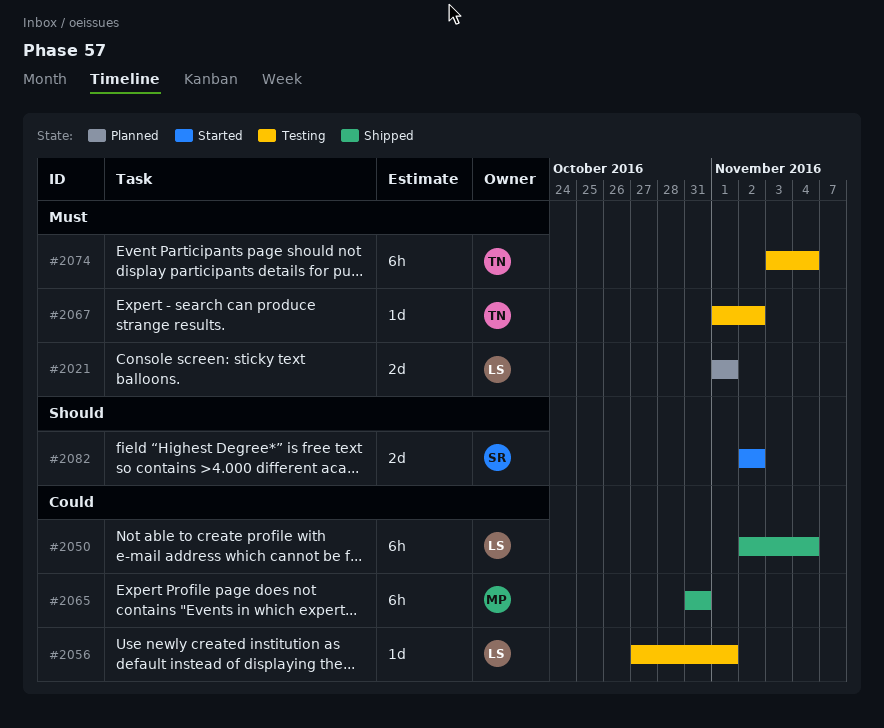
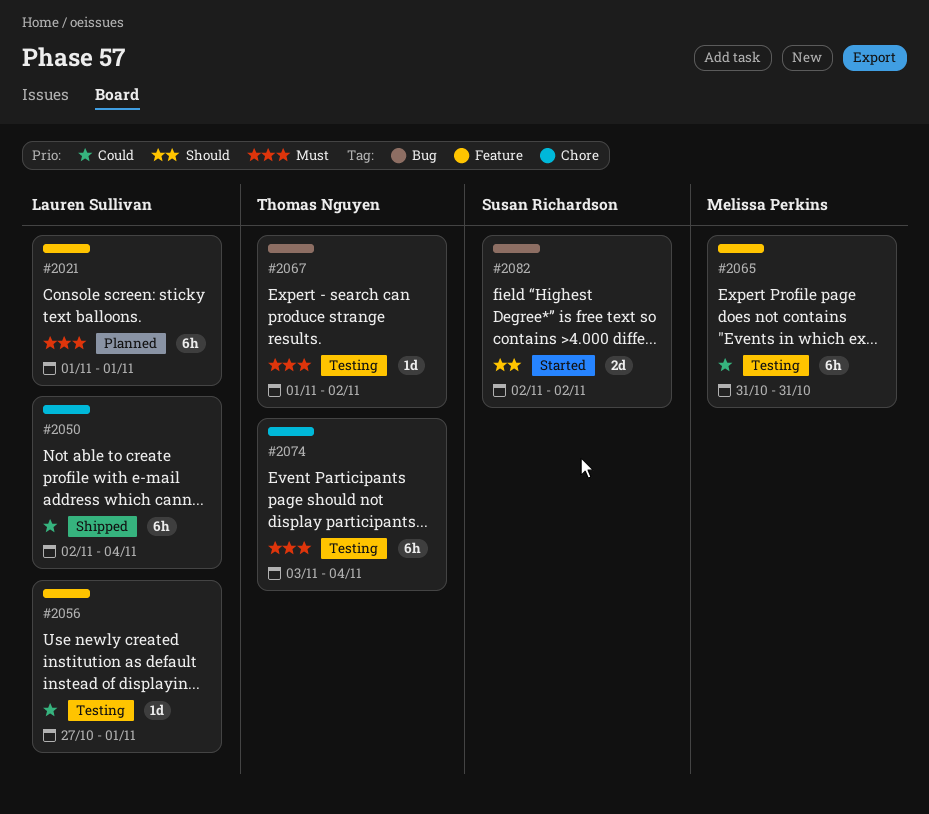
#2021, estimate: 2d -> 6h
#2065, status: Shipped -> Testing

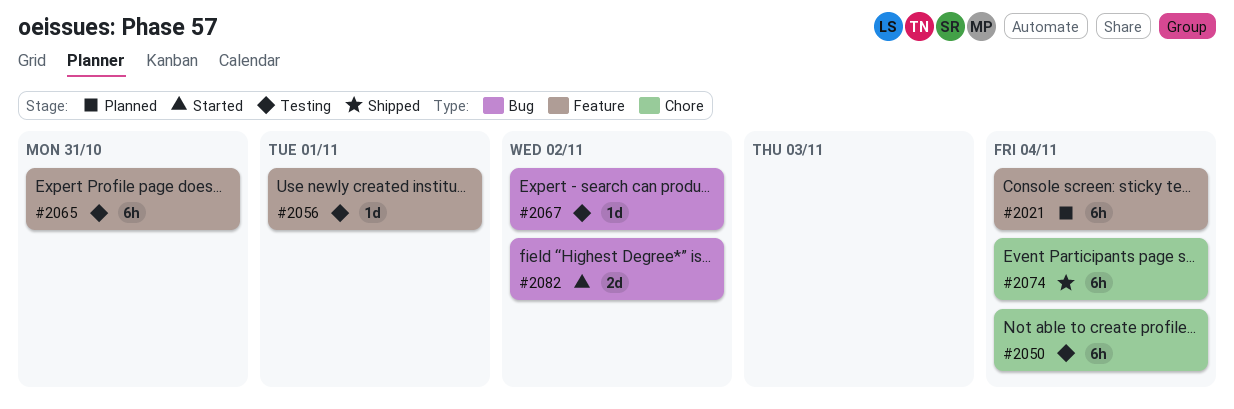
#2021, due: Nov 1 -> Nov 4
#2050, status: Shipped -> Testing
#2074, status: Testing -> Shipped

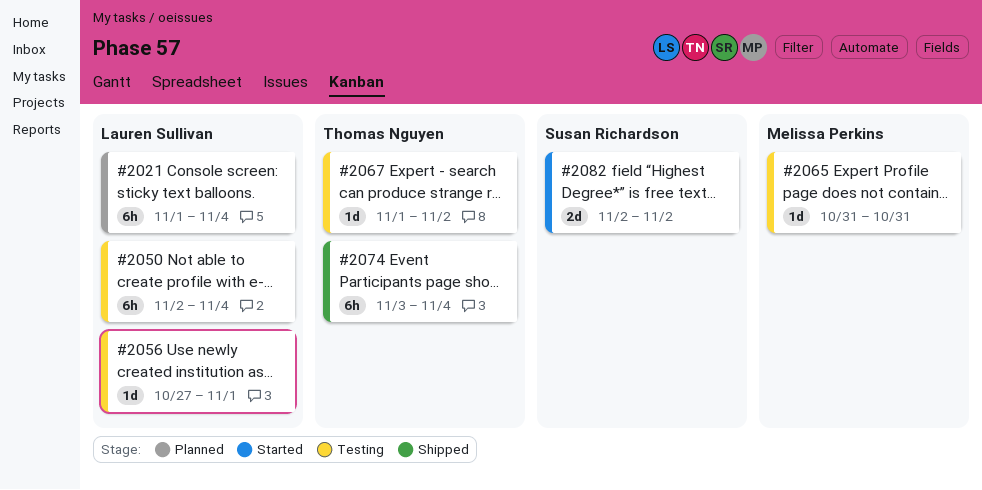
#2065, estimate: 6h -> 1d

